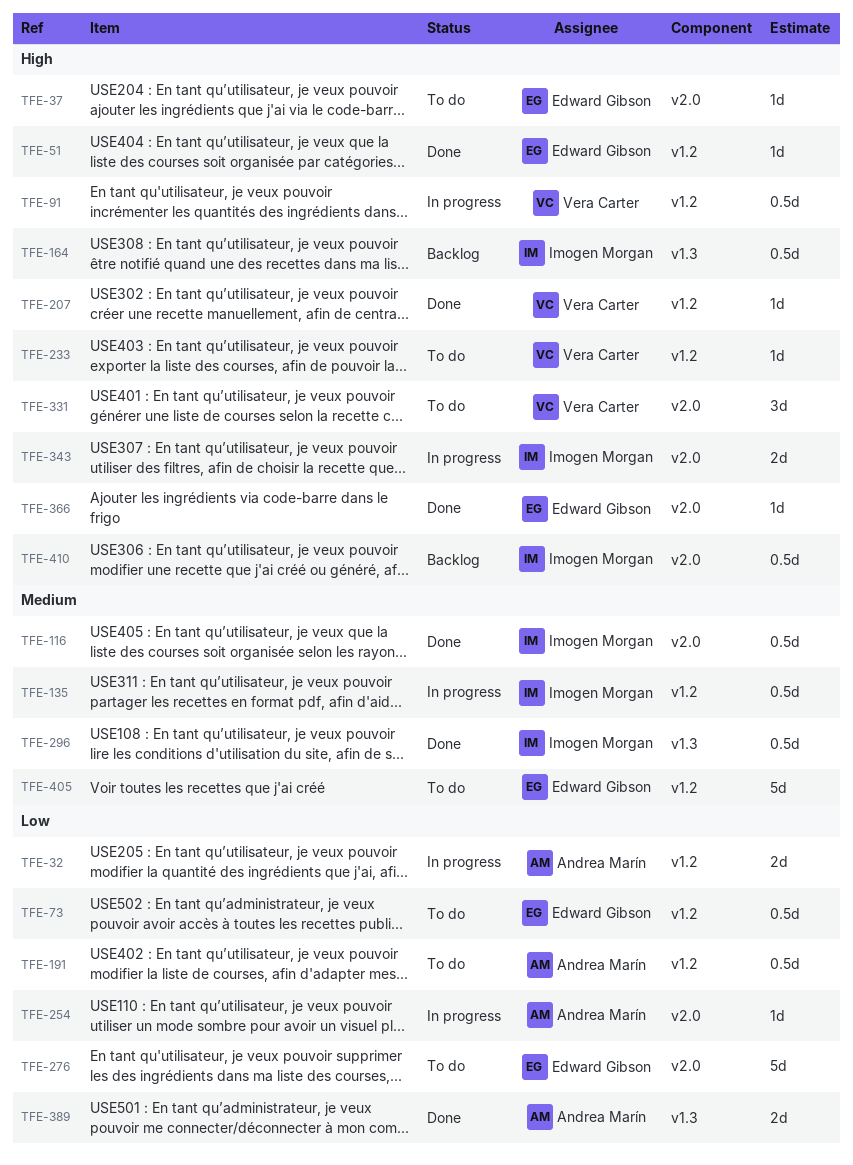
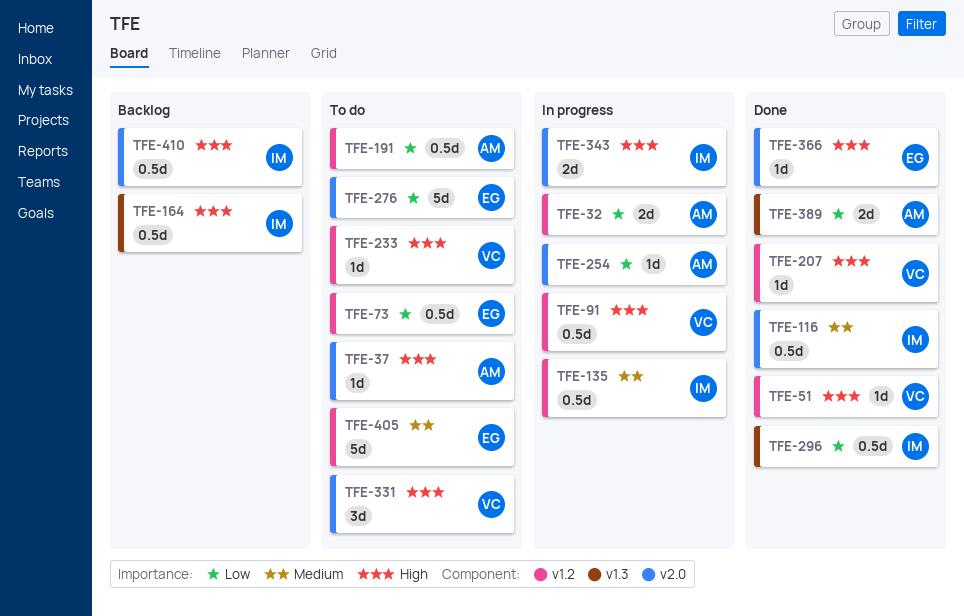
TFE-37, owner: Edward Gibson -> Andrea Marín
TFE-51, owner: Edward Gibson -> Vera Carter
TFE-296, priority: Medium -> Low

